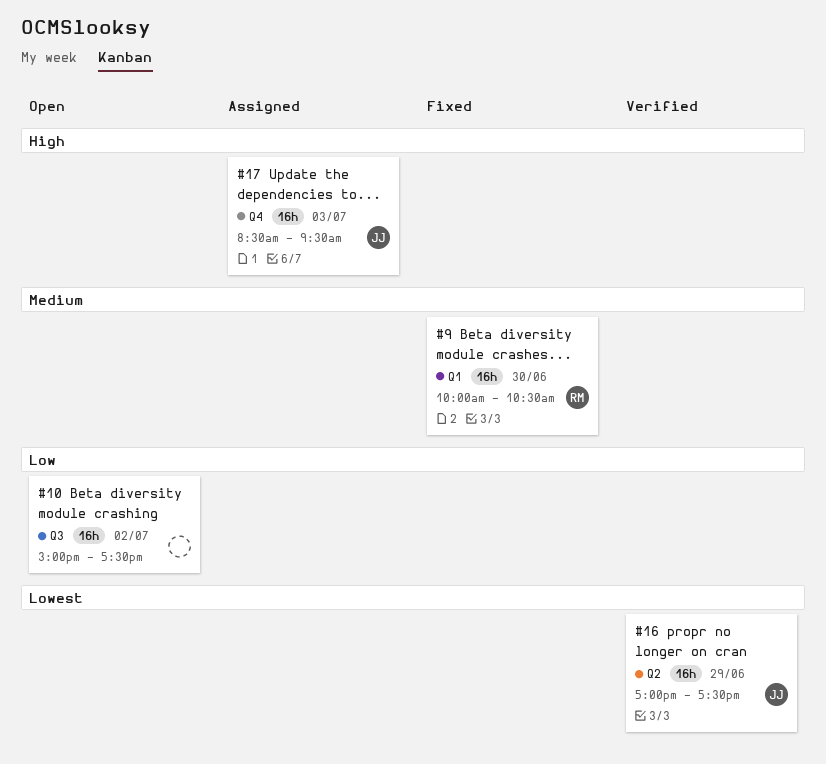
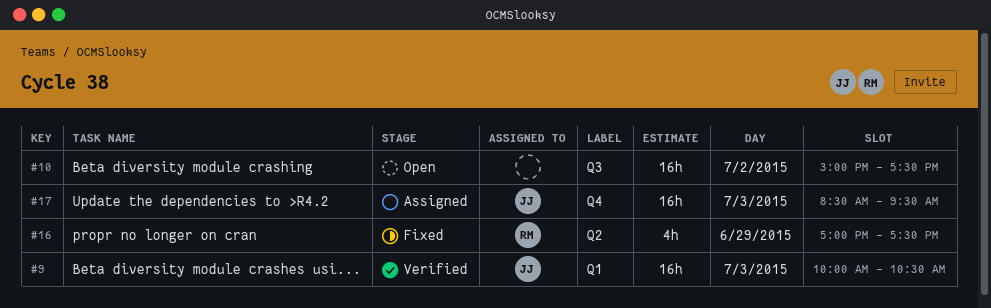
#9, status: Fixed -> Verified
#9, owner: RM -> JJ
#9, day: Jun 30 -> Jul 3
#16, status: Verified -> Fixed
#16, owner: JJ -> RM
#16, estimate: 16h -> 4h

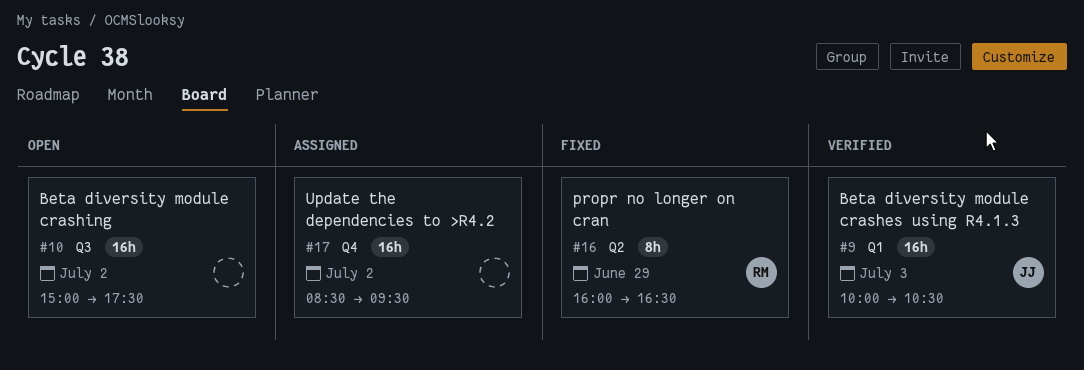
#16, estimate: 4h -> 8h
#16, begins: 17:00 -> 16:00
#16, ends: 17:30 -> 16:30
#17, owner: JJ -> none
#17, day: Jul 3 -> Jul 2

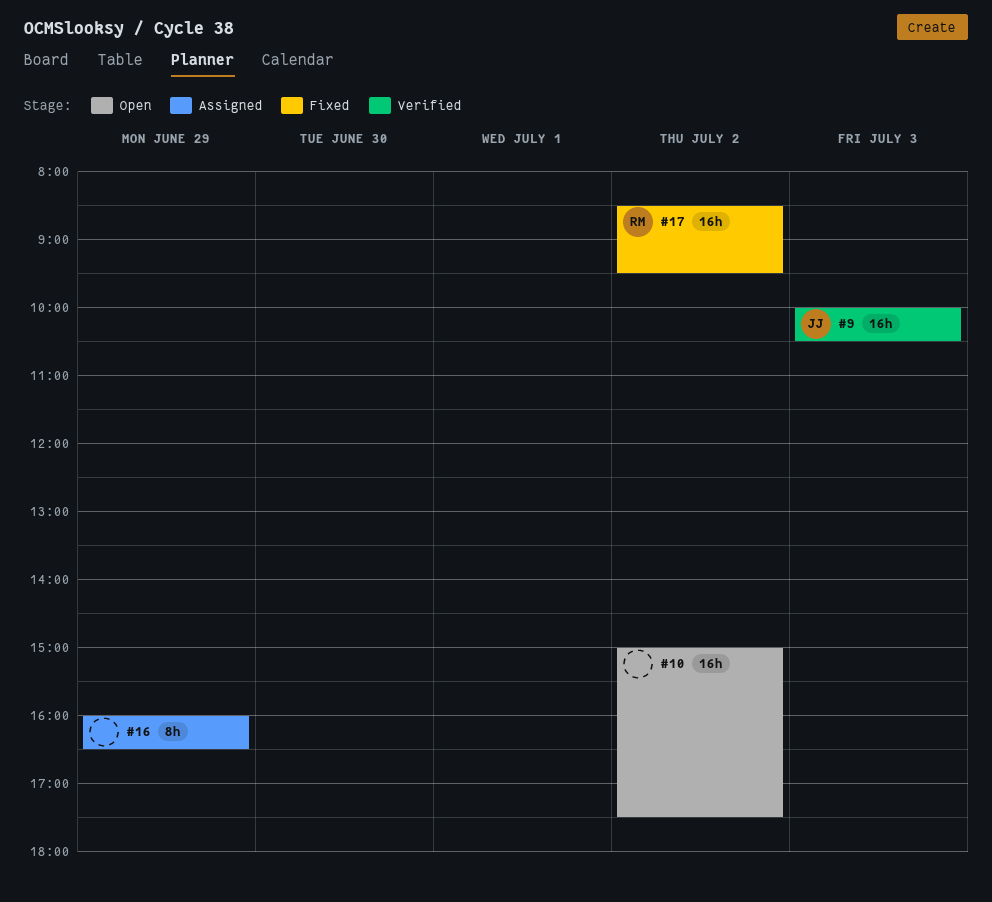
#16, status: Fixed -> Assigned
#16, owner: RM -> none
#17, status: Assigned -> Fixed
#17, owner: none -> RM

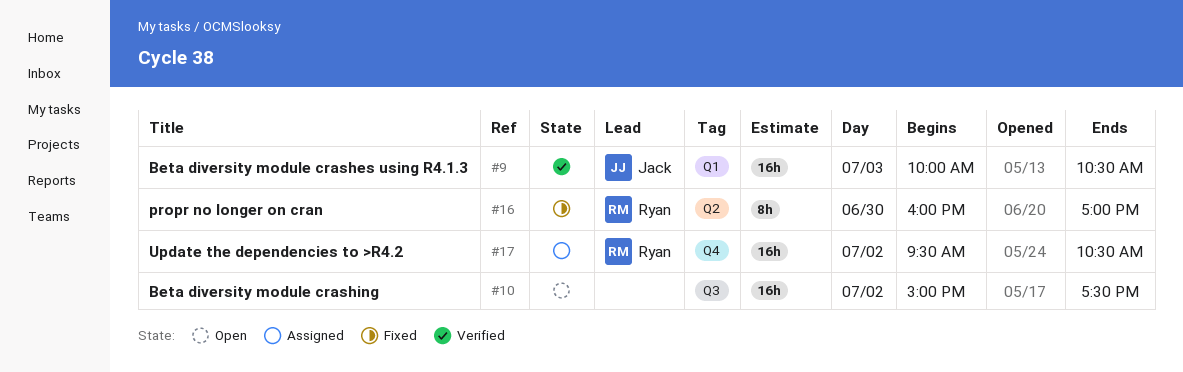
#16, status: Assigned -> Fixed
#16, owner: none -> Ryan
#16, day: Jun 29 -> Jun 30
#16, ends: 16:30 -> 17:00
#17, status: Fixed -> Assigned
#17, begins: 08:30 -> 09:30
#17, ends: 09:30 -> 10:30

